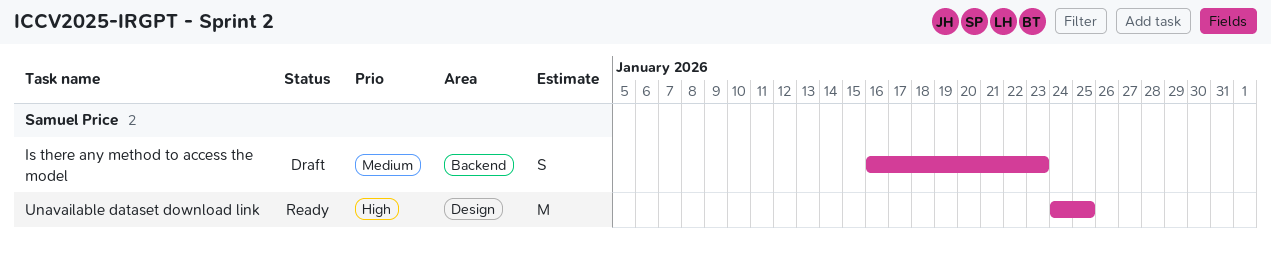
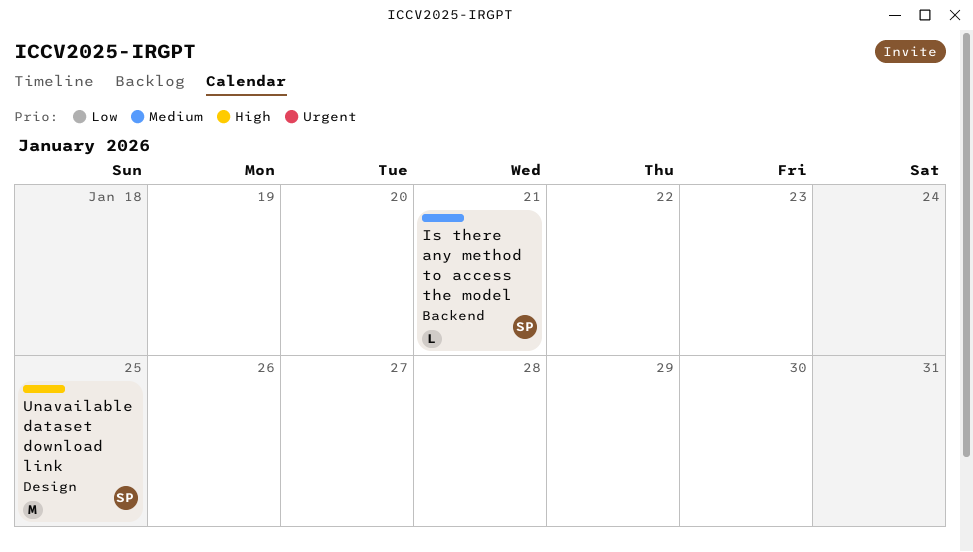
Is there any method to access the model, estimate: S -> L
Is there any method to access the model, due: Jan 23 -> Jan 21

